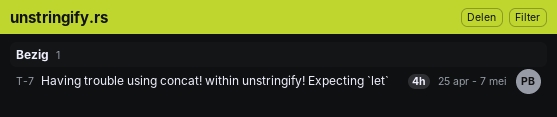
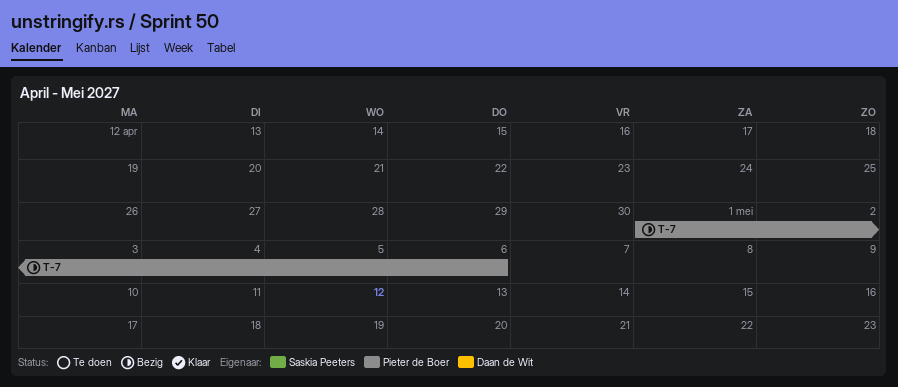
T-7, start: Apr 25 -> May 1
T-7, due: May 7 -> May 6

